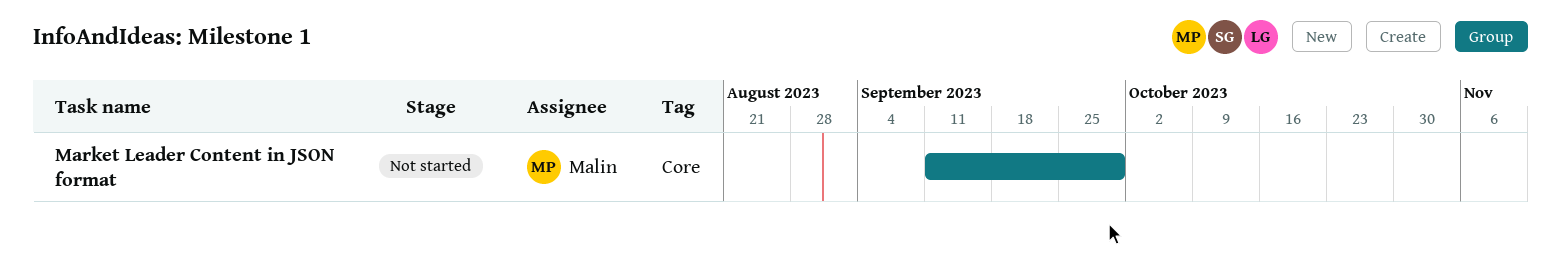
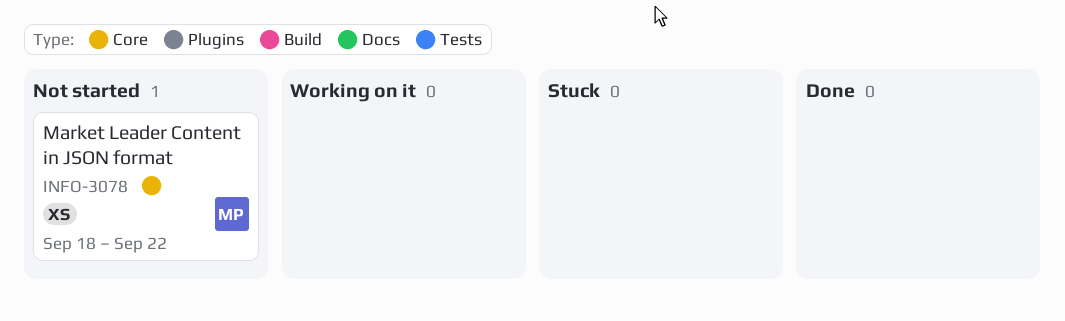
Market Leader Content in JSON format, start: Sep 11 -> Sep 18
Market Leader Content in JSON format, due: Sep 29 -> Sep 22

